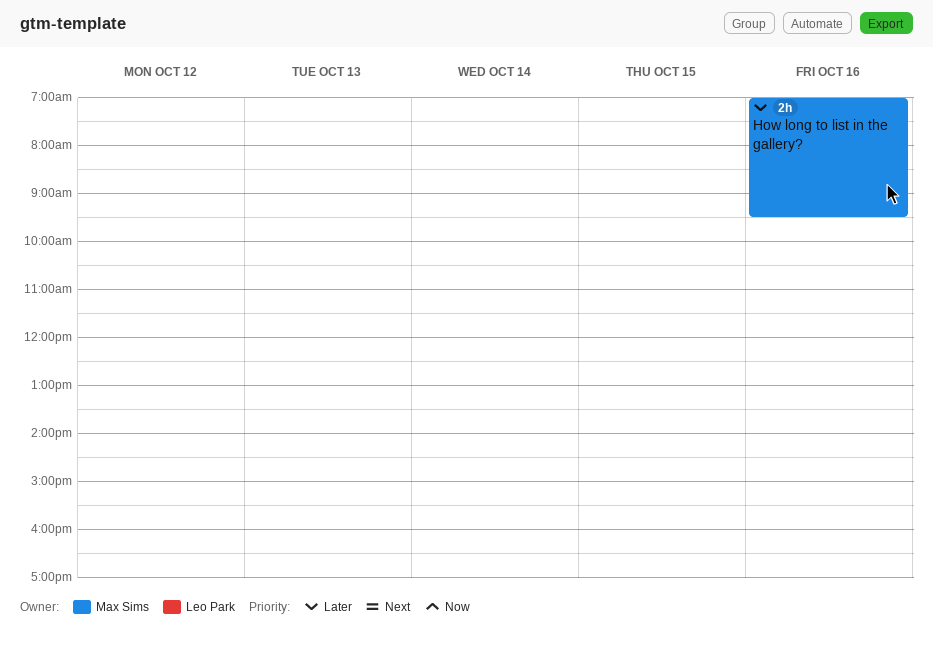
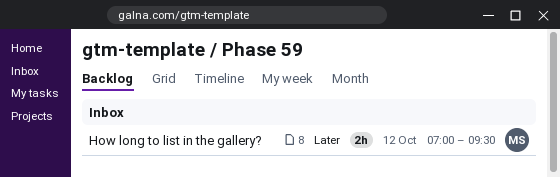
How long to list in the gallery?, day: Oct 16 -> Oct 12

